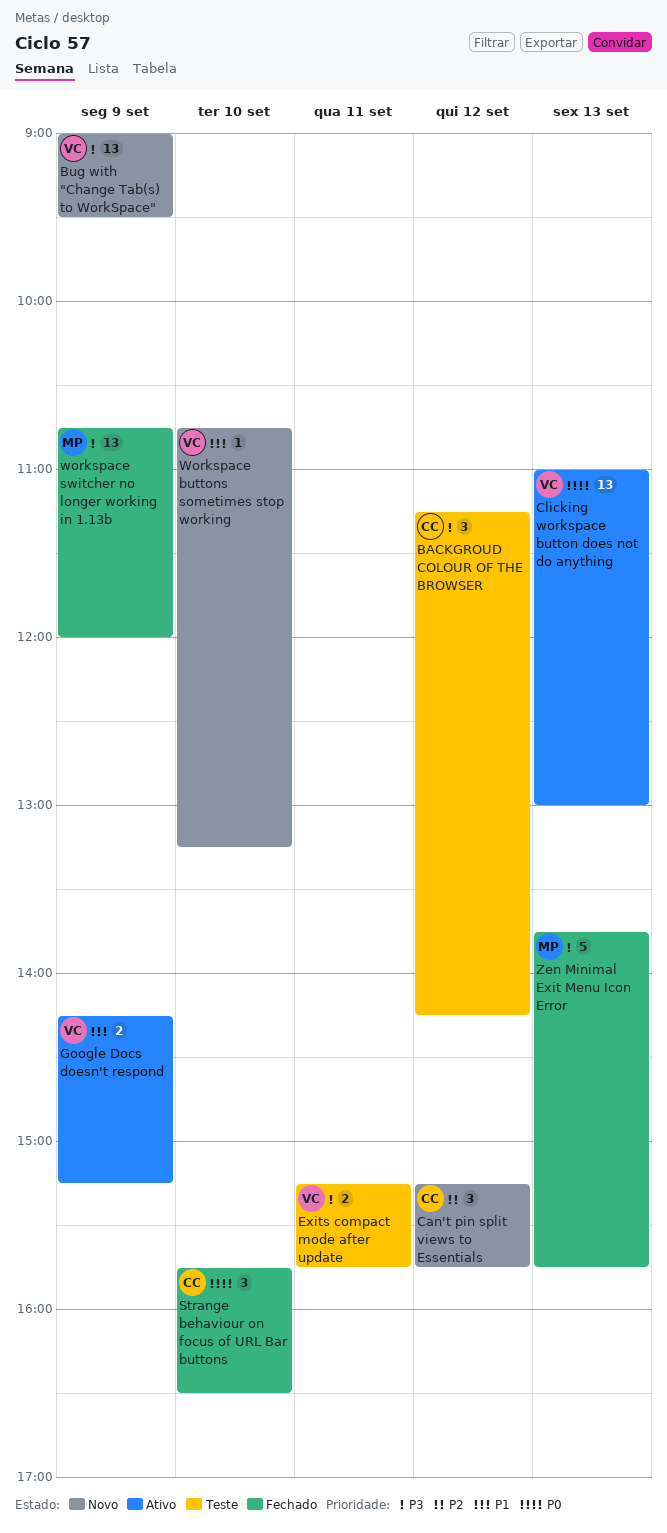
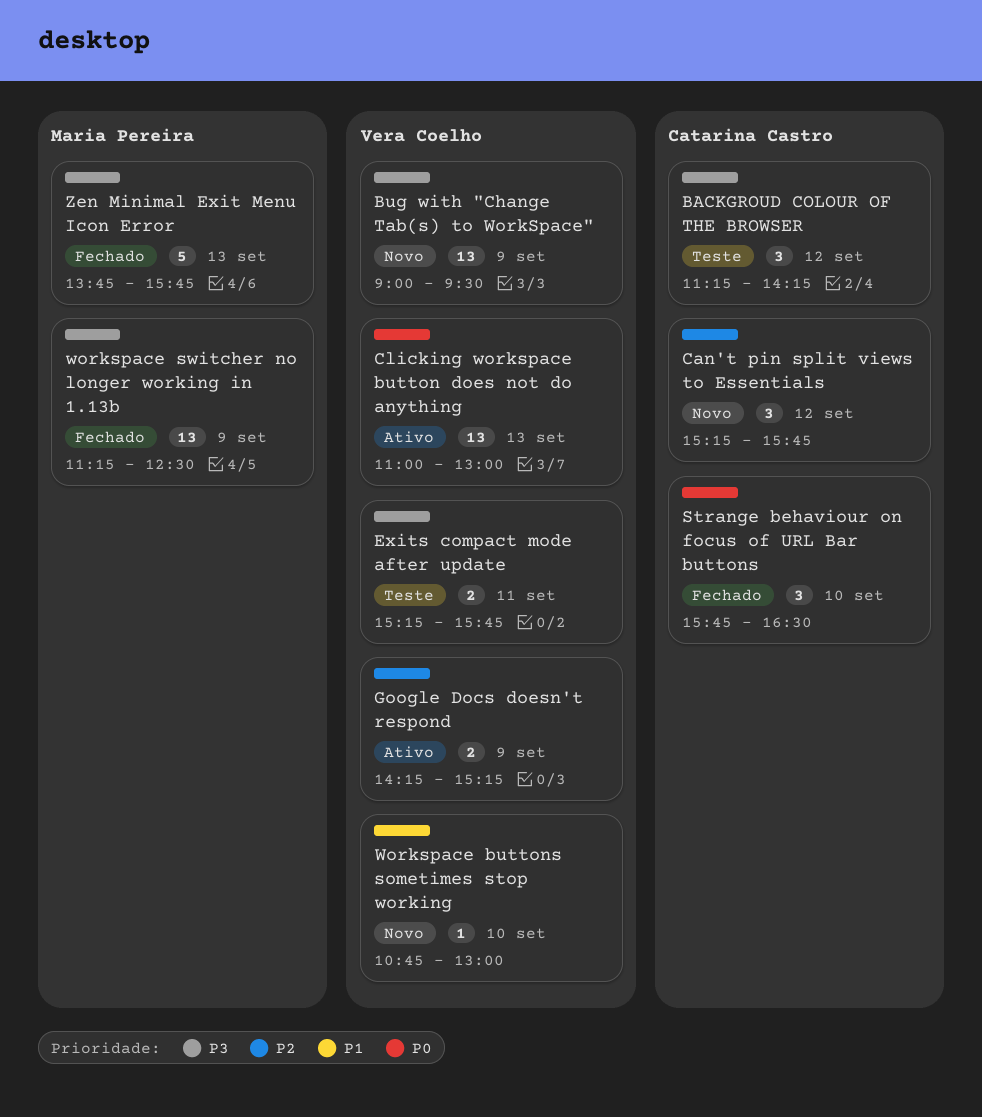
Google Docs doesn't respond, priority: P1 -> P2
Workspace buttons sometimes stop working, ends: 13:15 -> 13:00
workspace switcher no longer working in 1.13b, begins: 10:45 -> 11:15
workspace switcher no longer working in 1.13b, ends: 12:00 -> 12:30

